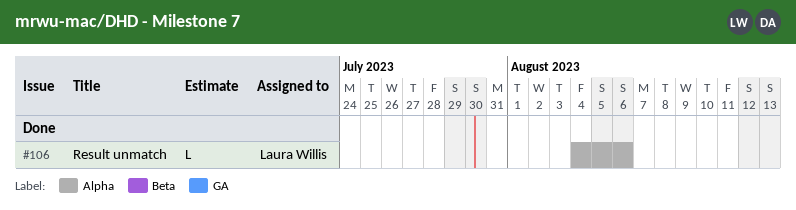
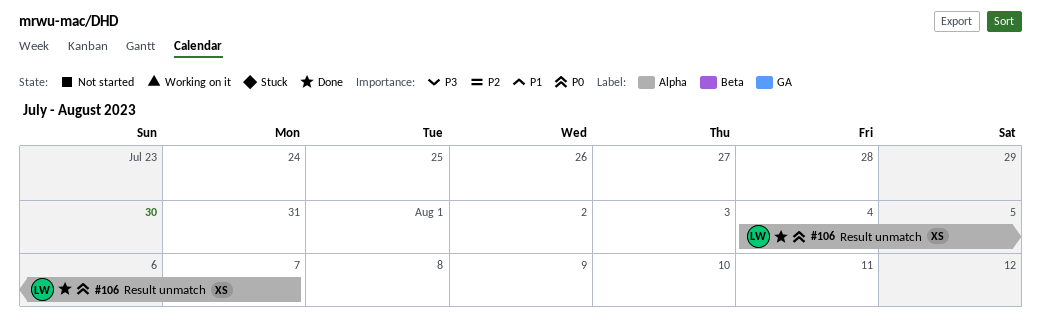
#106, estimate: L -> XS
#106, due: Aug 6 -> Aug 7

